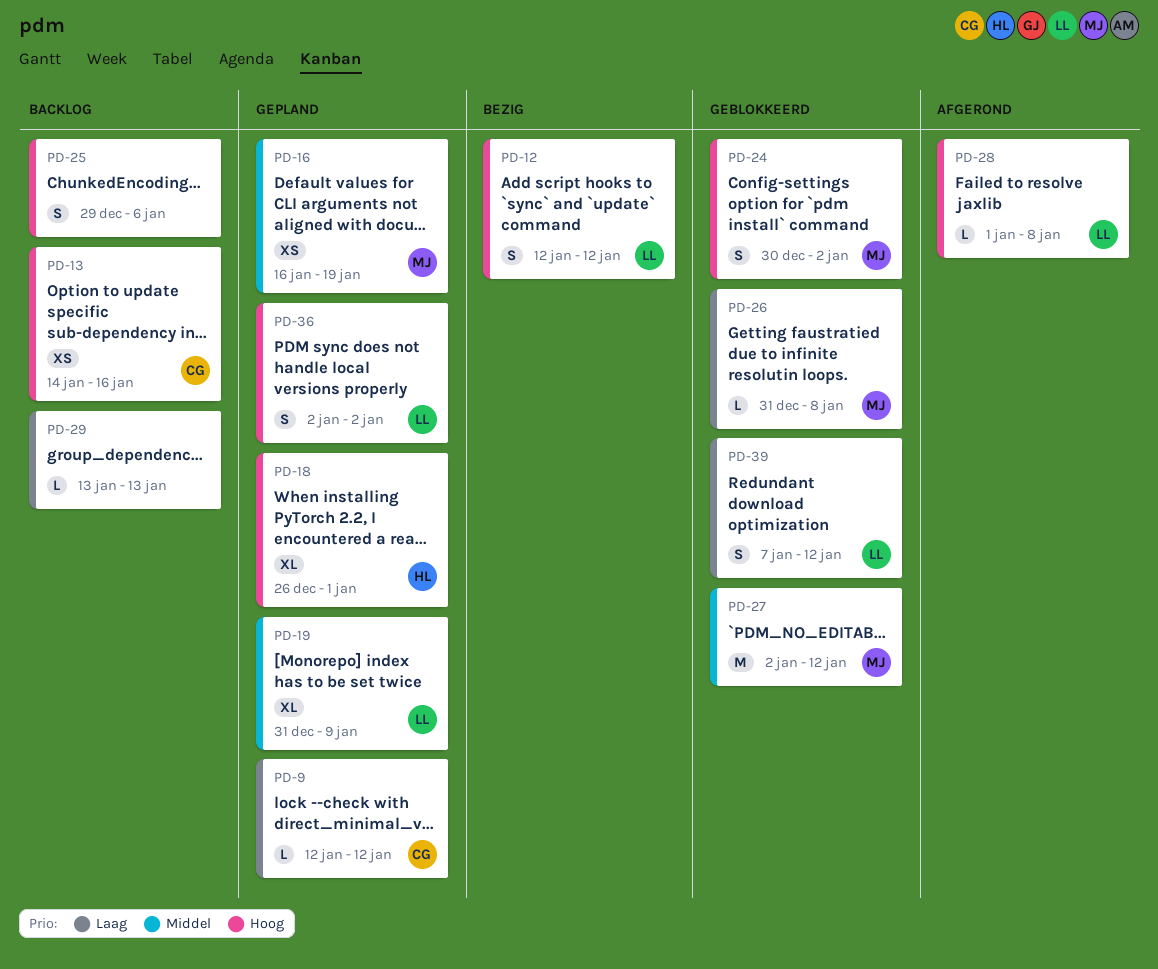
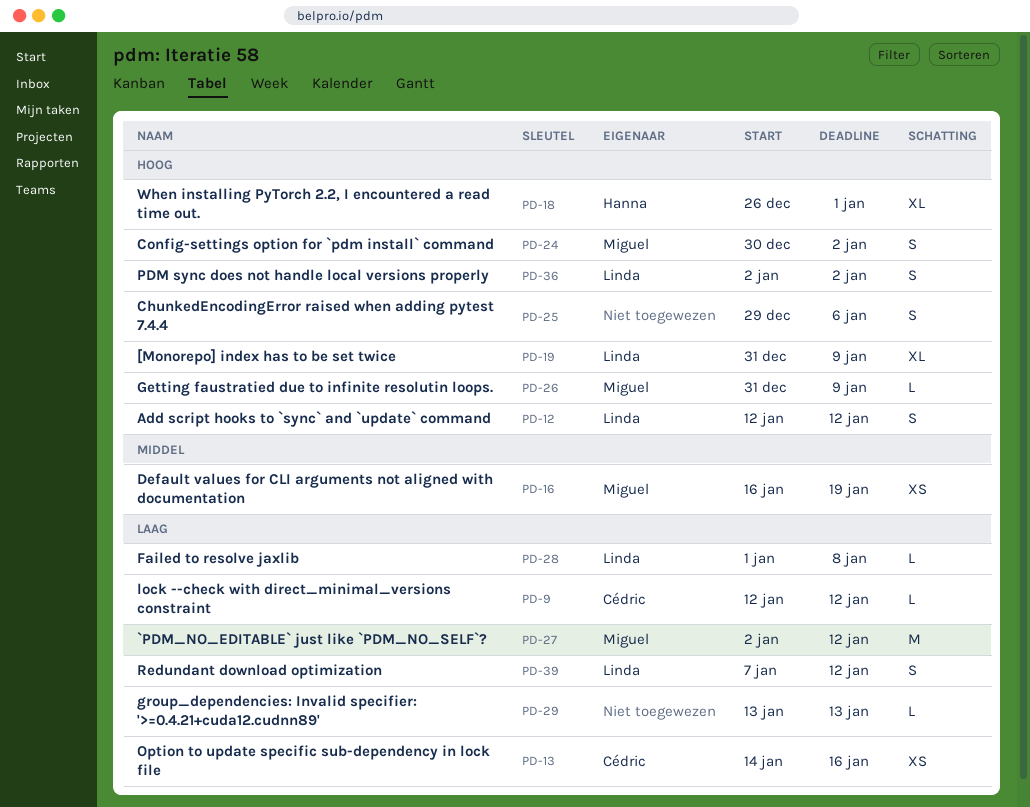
PD-13, priority: Hoog -> Laag
PD-19, priority: Middel -> Hoog
PD-26, priority: Laag -> Hoog
PD-26, due: Jan 8 -> Jan 9
PD-27, priority: Middel -> Laag
PD-28, priority: Hoog -> Laag

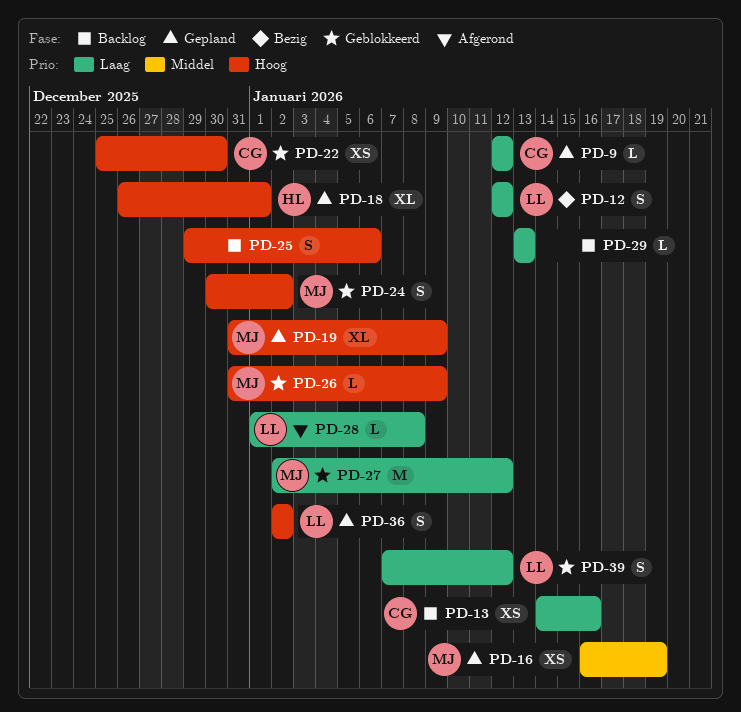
PD-12, priority: Hoog -> Laag
PD-19, owner: Linda -> Miguel
PD-22: none -> present

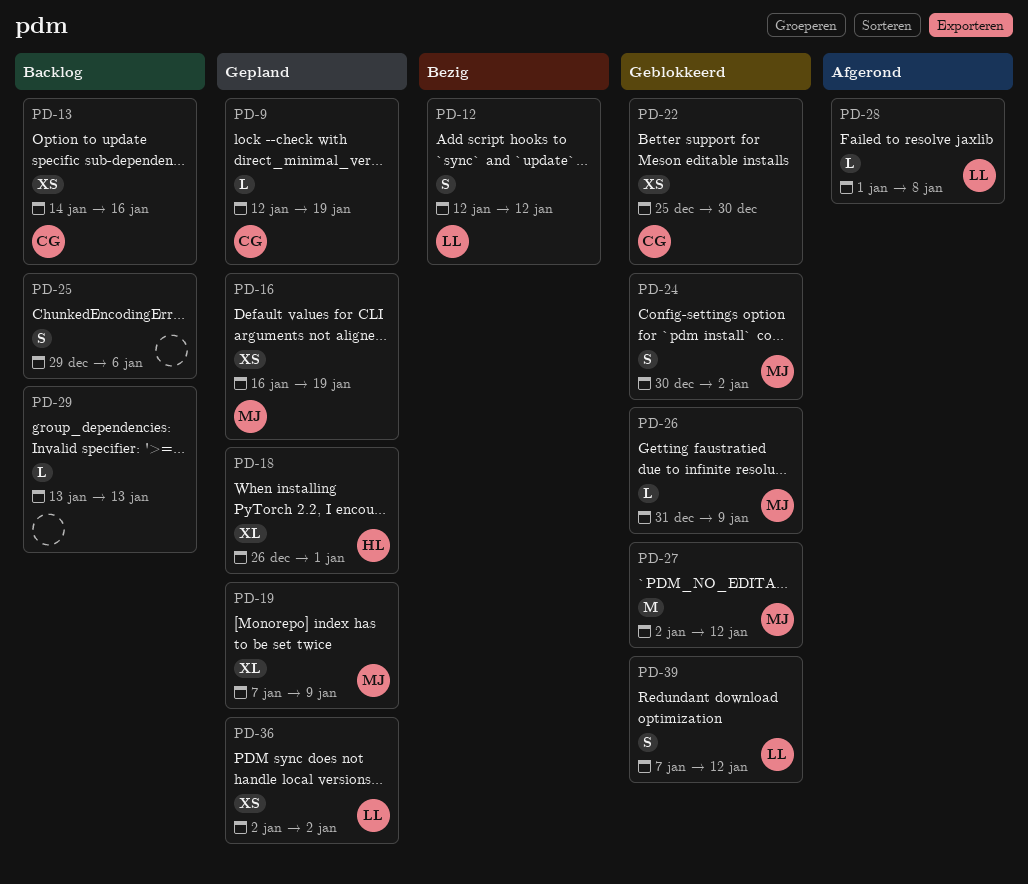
PD-9, due: Jan 12 -> Jan 19
PD-19, start: Dec 31 -> Jan 7
PD-36, estimate: S -> XS

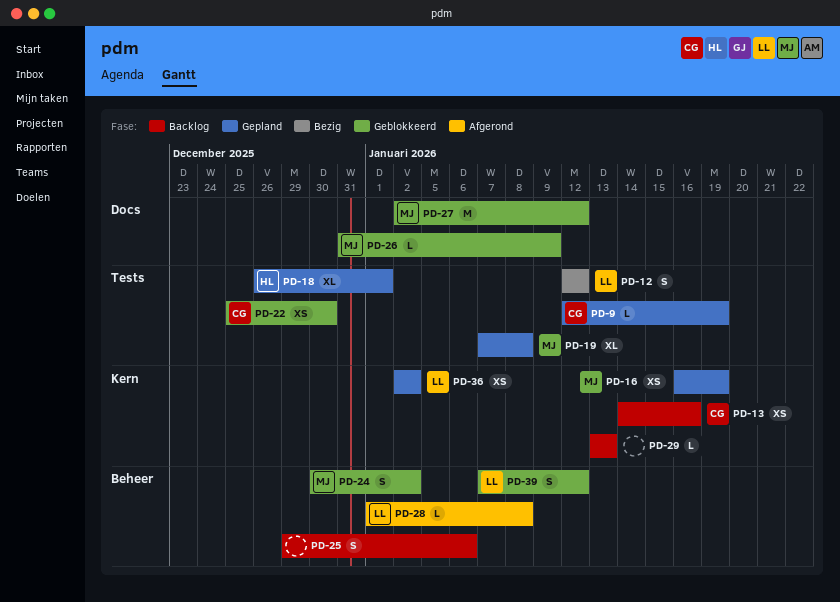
PD-19, due: Jan 9 -> Jan 8

